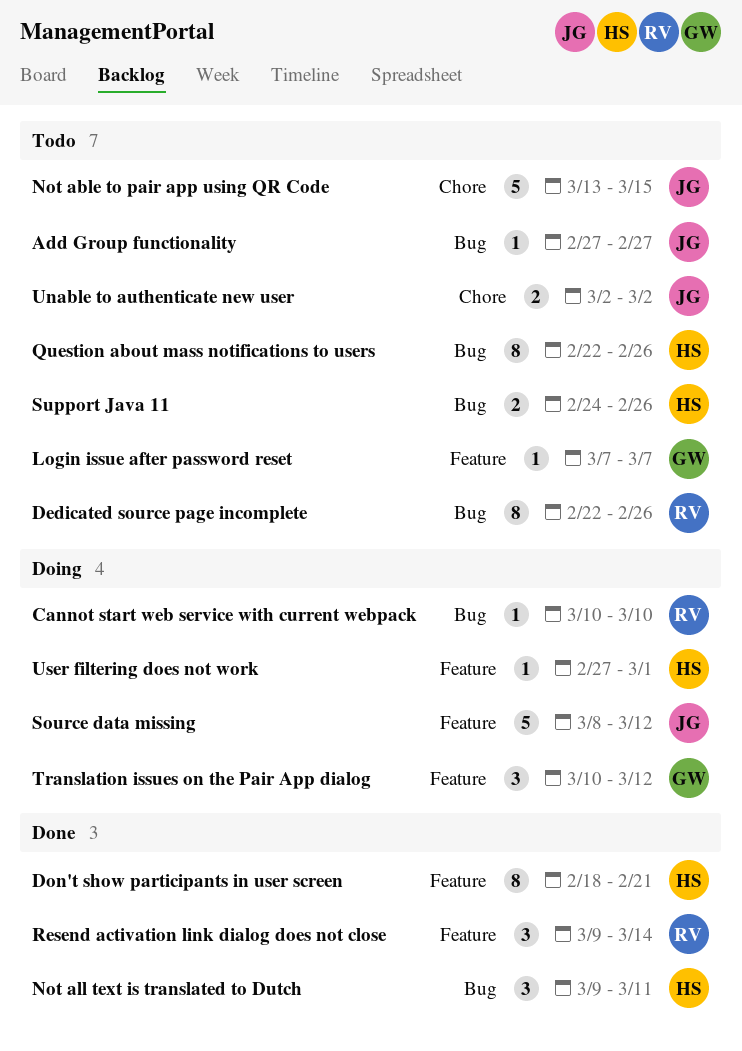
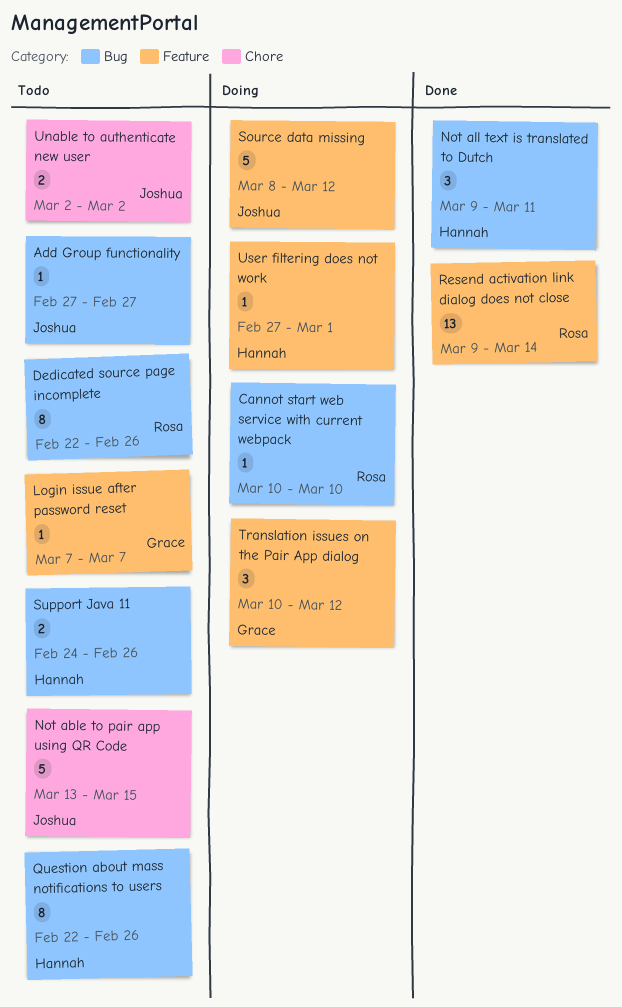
Don't show participants in user screen: present -> none
Resend activation link dialog does not close, estimate: 3 -> 13

